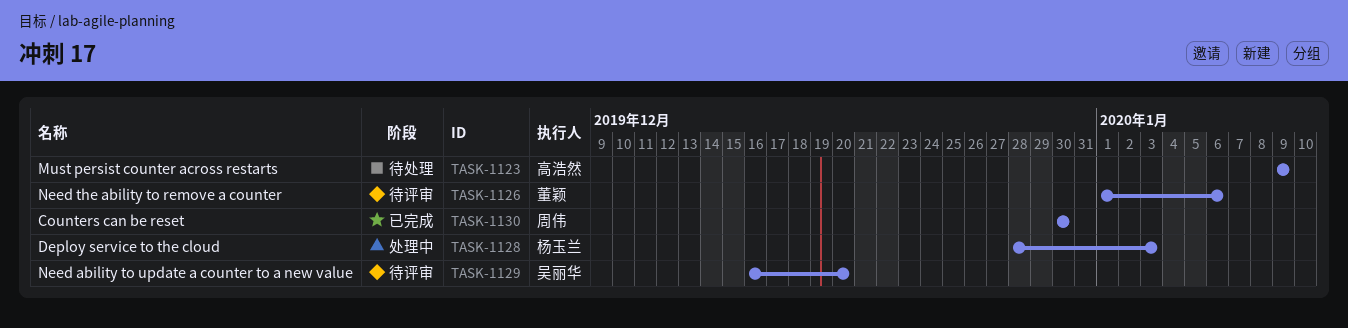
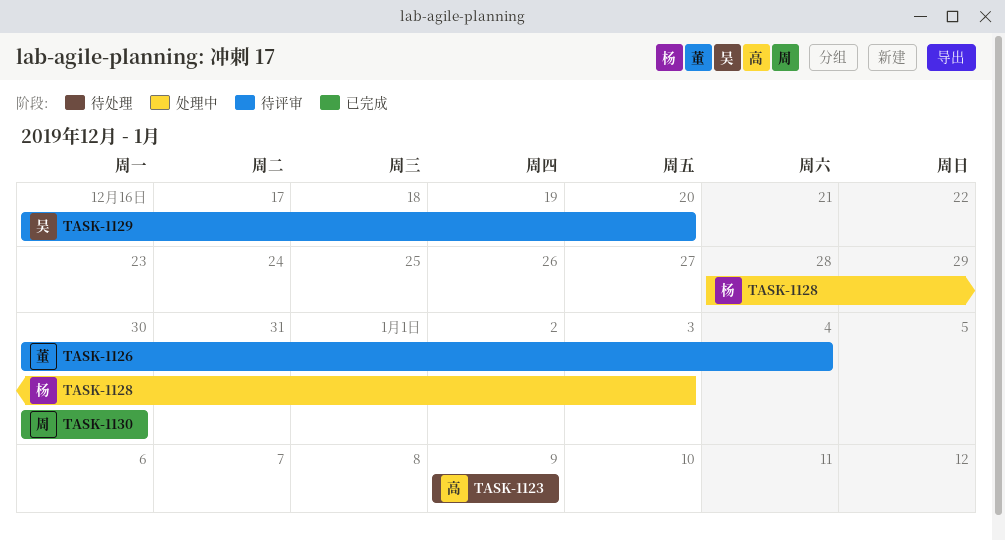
TASK-1126, start: Jan 1 -> Dec 30
TASK-1126, due: Jan 6 -> Jan 4

